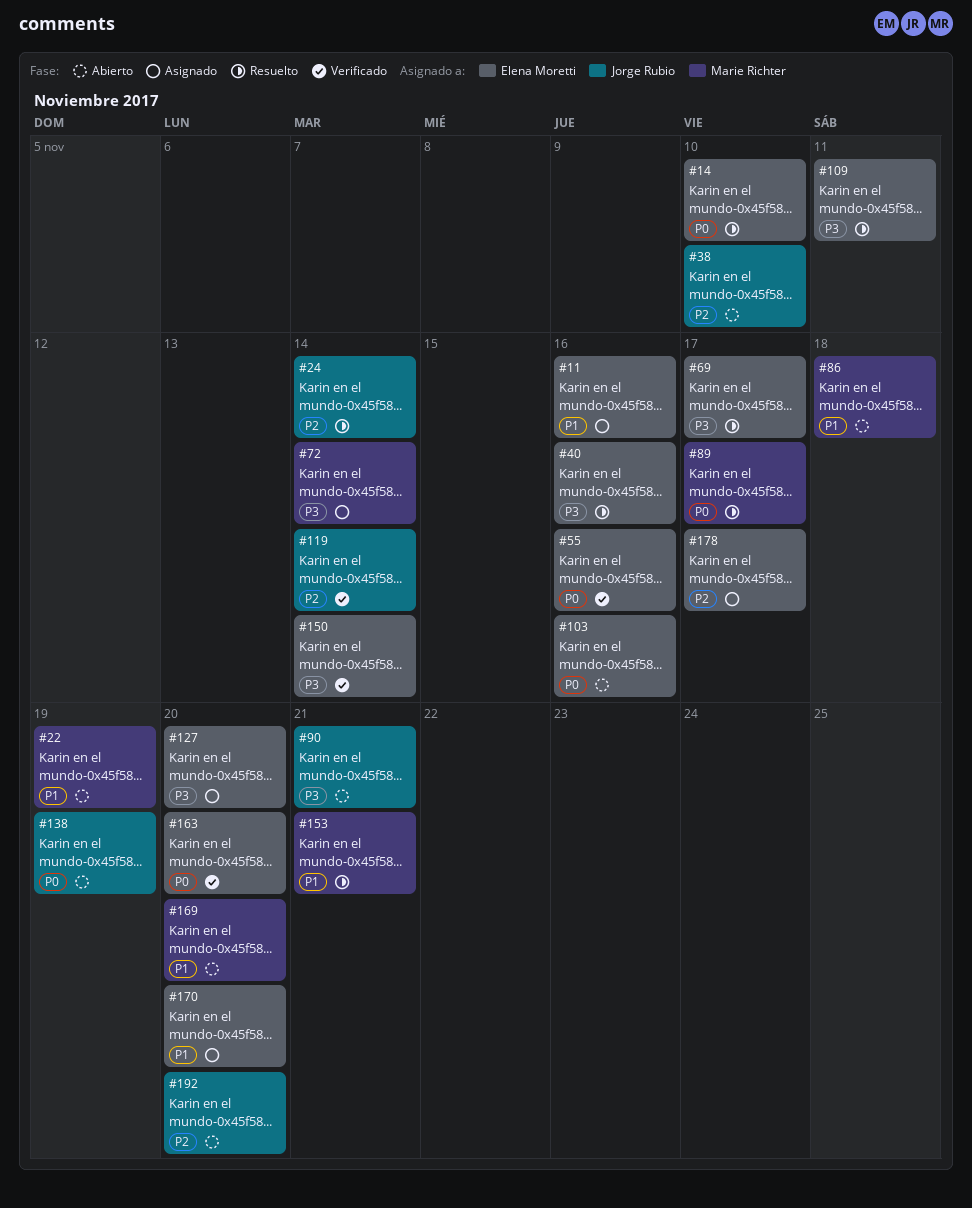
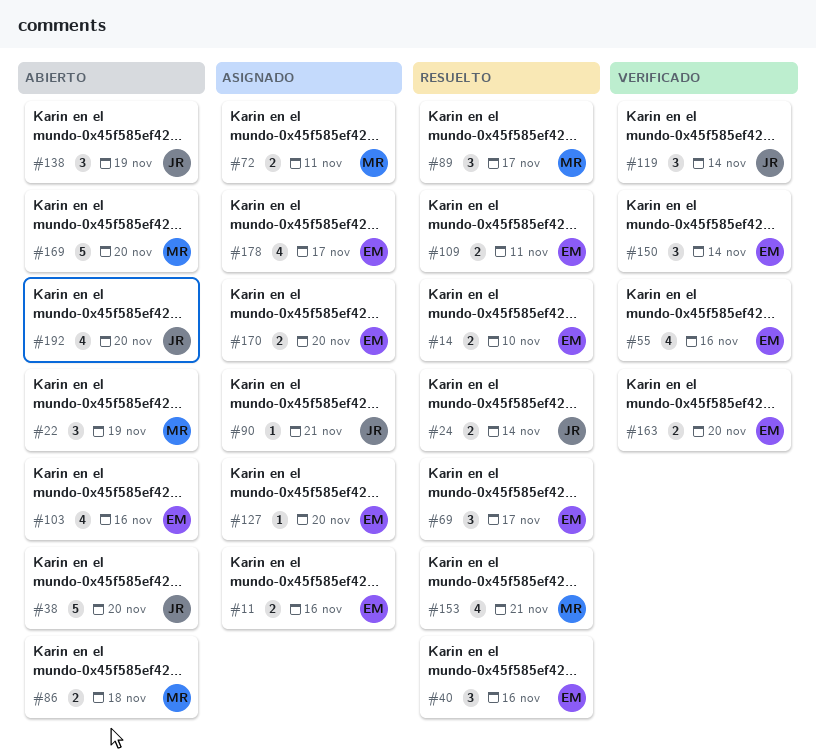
#38, due: Nov 10 -> Nov 20
#72, due: Nov 14 -> Nov 11
#90, status: Abierto -> Asignado

